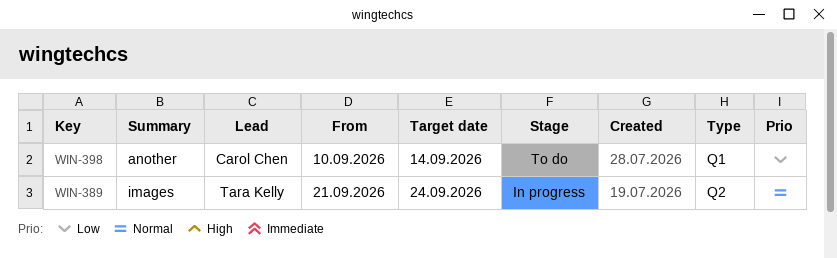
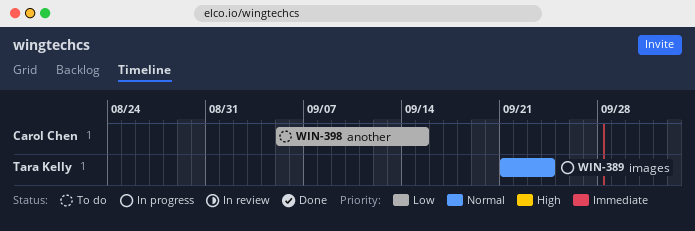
WIN-398, start: Sep 10 -> Sep 5
WIN-398, due: Sep 14 -> Sep 15

